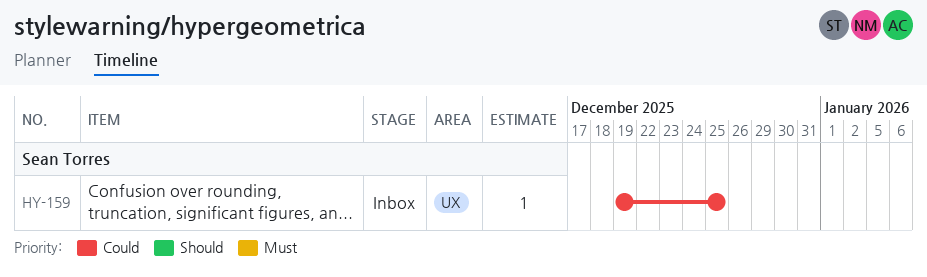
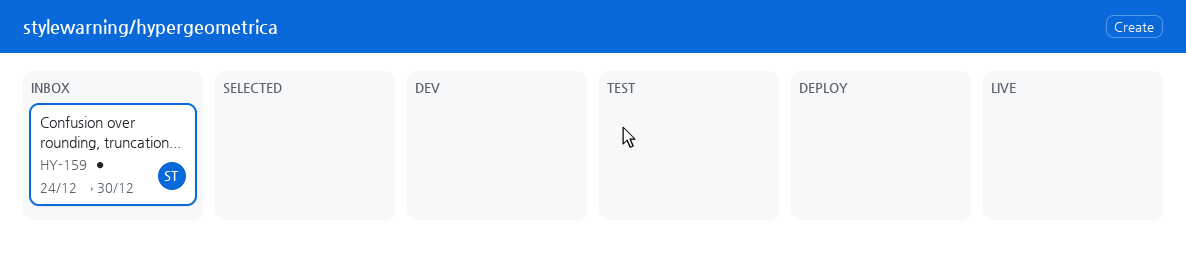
HY-159, start: Dec 19 -> Dec 24
HY-159, due: Dec 25 -> Dec 30

